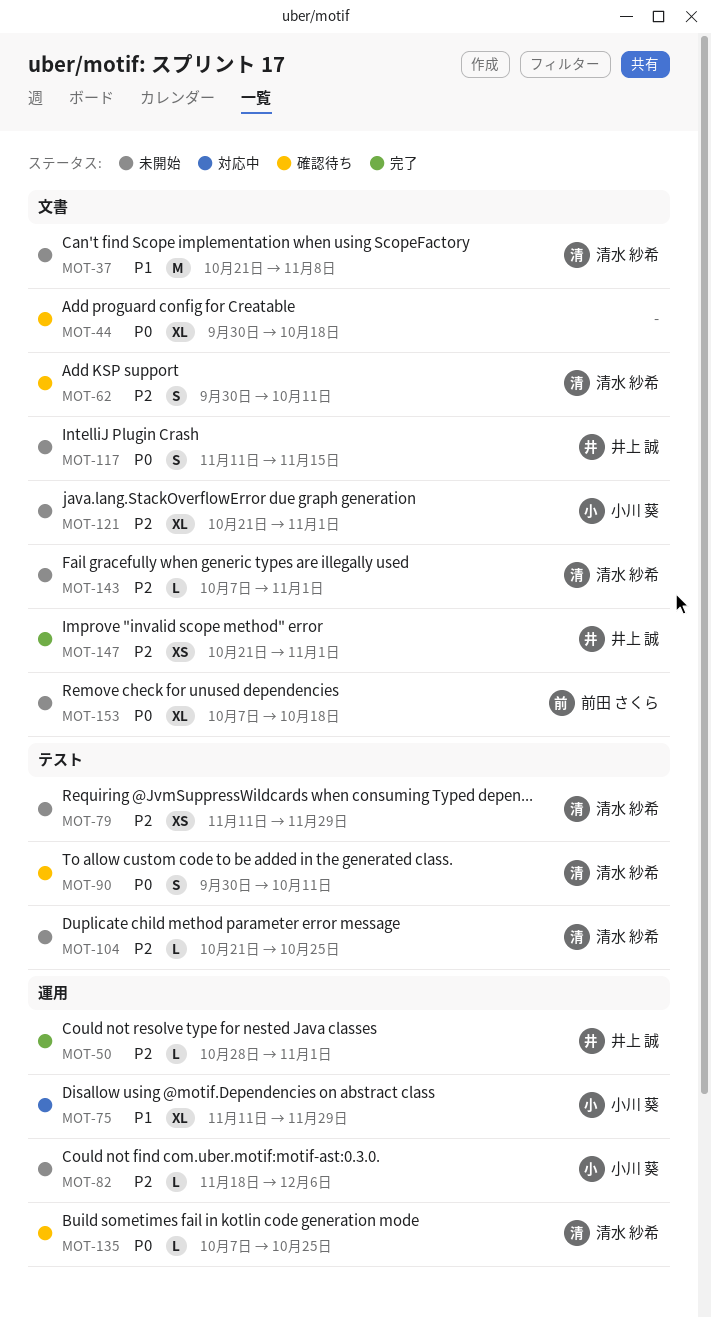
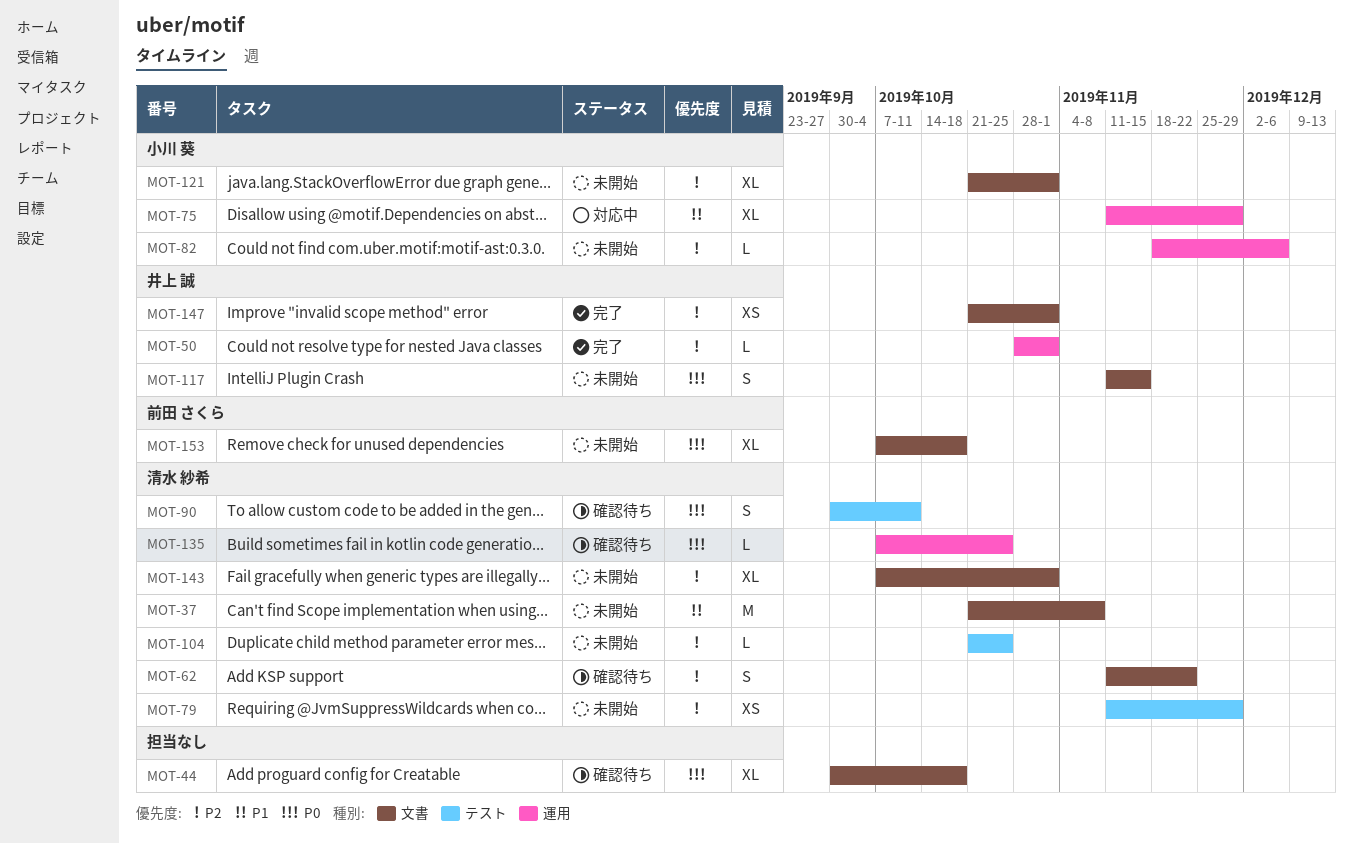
MOT-62, start: Sep 30 -> Nov 11
MOT-62, due: Oct 11 -> Nov 22
MOT-143, estimate: L -> XL

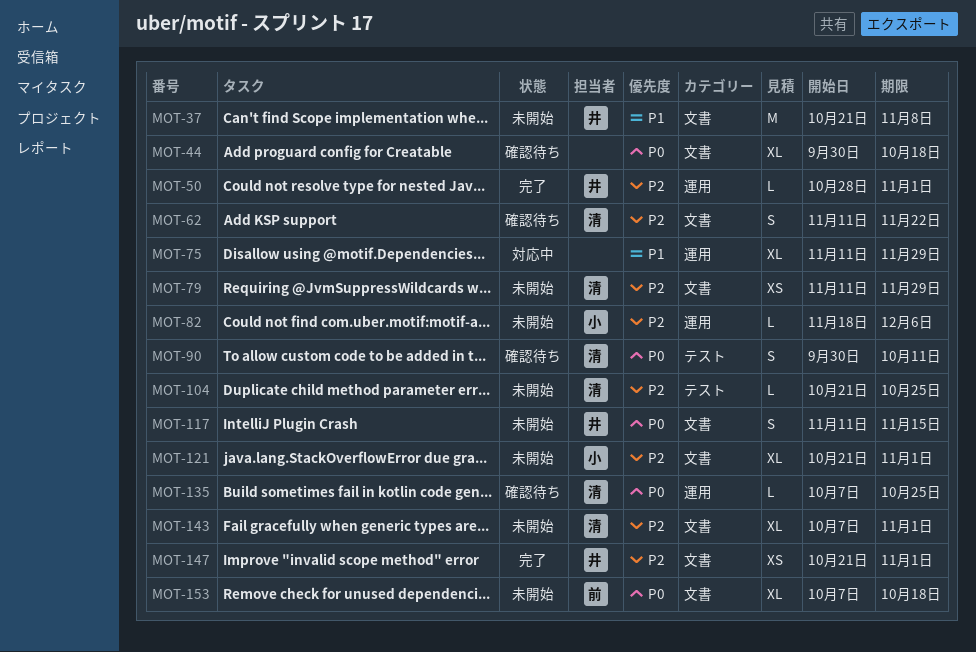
MOT-37, owner: 清水 紗希 -> 井上 誠
MOT-75, owner: 小川 葵 -> none
MOT-79, label: テスト -> 文書

